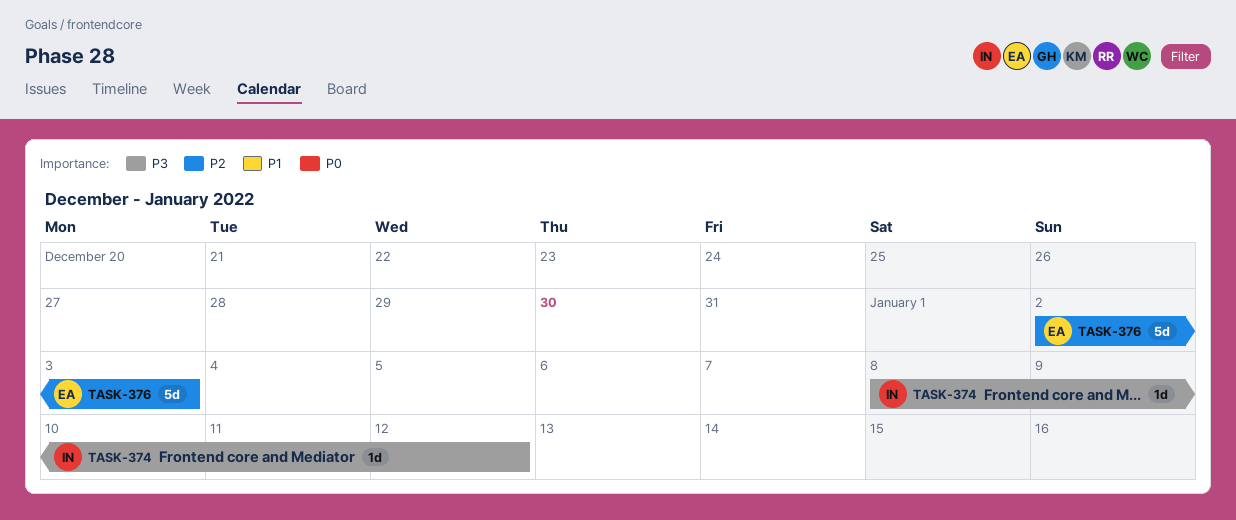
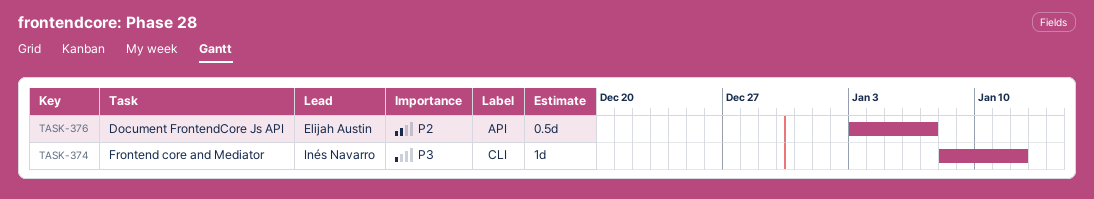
TASK-376, estimate: 5d -> 0.5d
TASK-376, start: Jan 2 -> Jan 3
TASK-376, due: Jan 3 -> Jan 7

